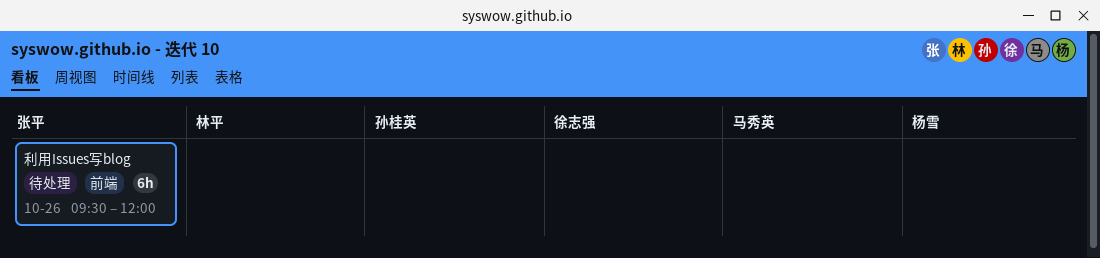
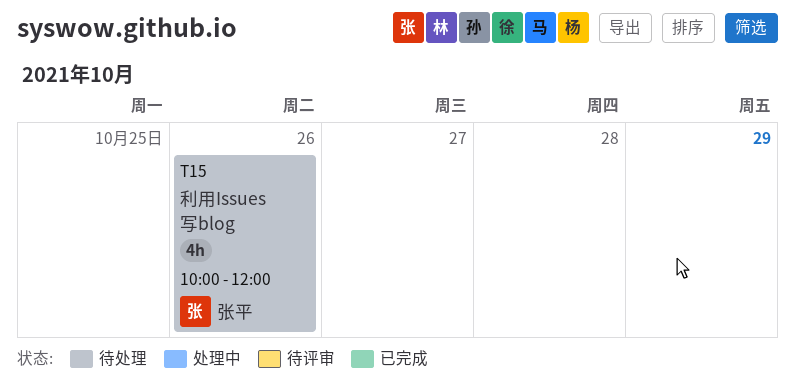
利用Issues写blog, estimate: 6h -> 4h
利用Issues写blog, begins: 09:30 -> 10:00

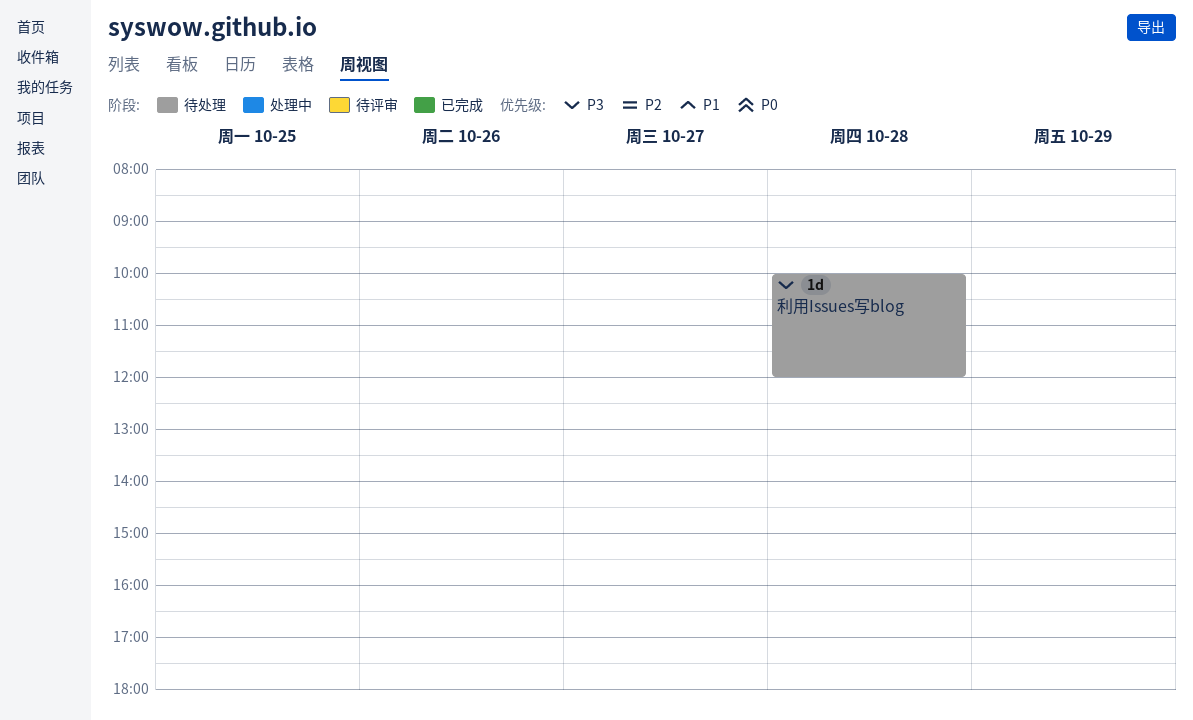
利用Issues写blog, estimate: 4h -> 1d
利用Issues写blog, day: Oct 26 -> Oct 28

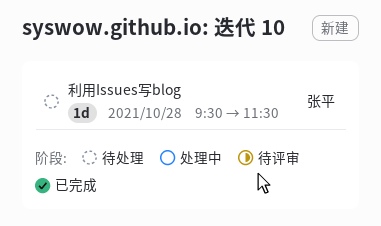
利用Issues写blog, begins: 10:00 -> 09:30
利用Issues写blog, ends: 12:00 -> 11:30

